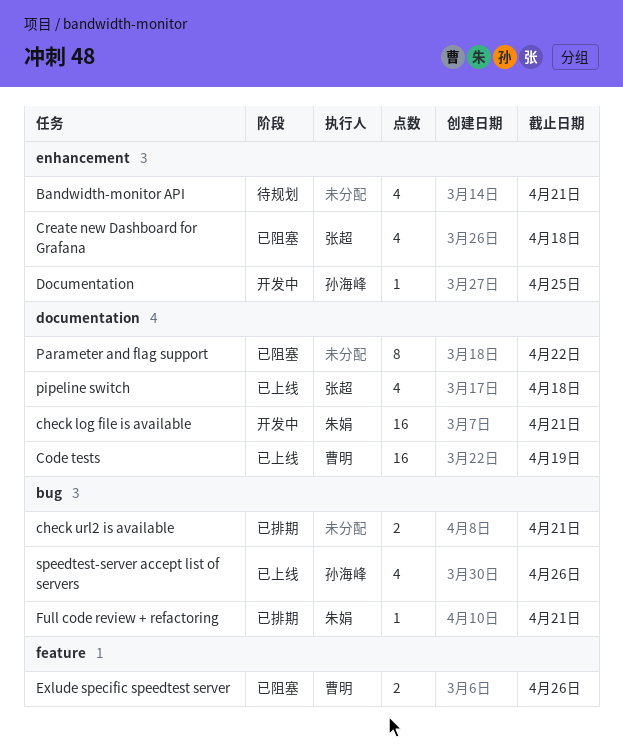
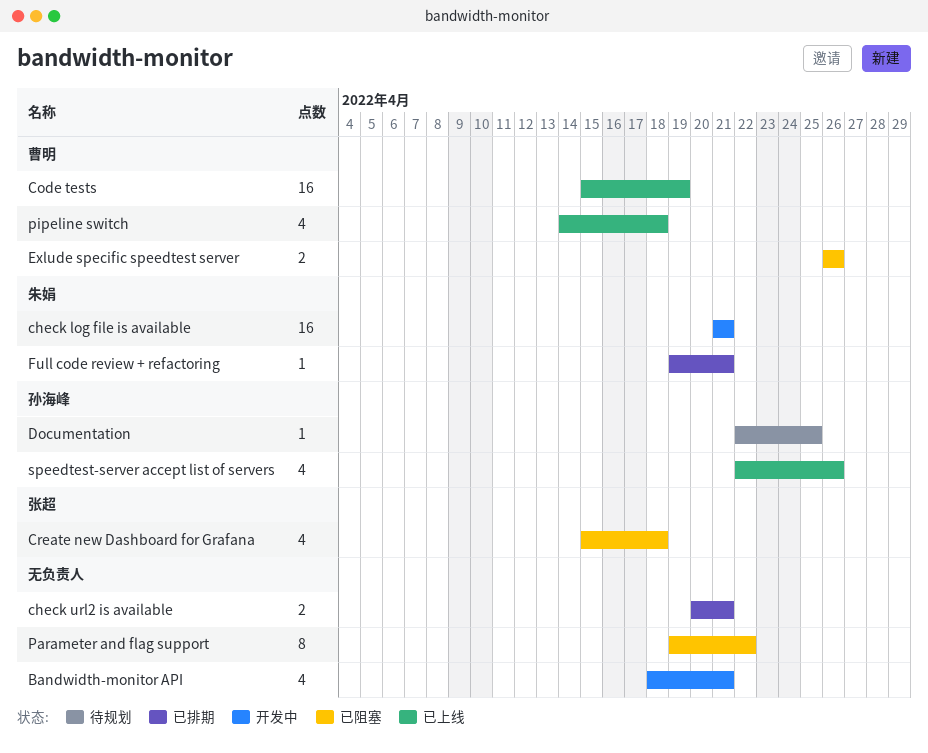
Bandwidth-monitor API, status: 待规划 -> 开发中
Documentation, status: 开发中 -> 待规划
pipeline switch, owner: 张超 -> 曹明

